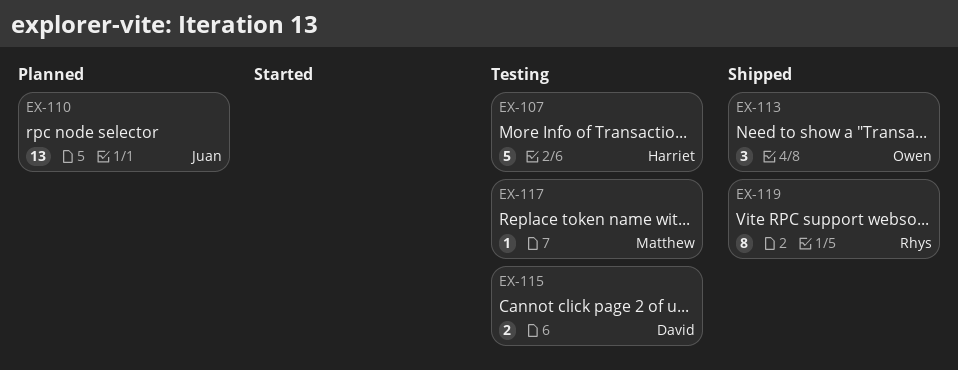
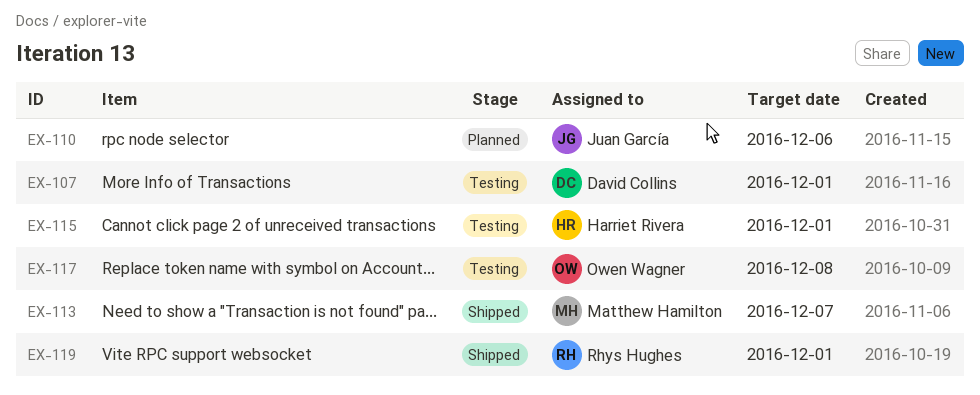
EX-107, owner: Harriet Rivera -> David Collins
EX-113, owner: Owen Wagner -> Matthew Hamilton
EX-115, owner: David Collins -> Harriet Rivera
EX-117, owner: Matthew Hamilton -> Owen Wagner

